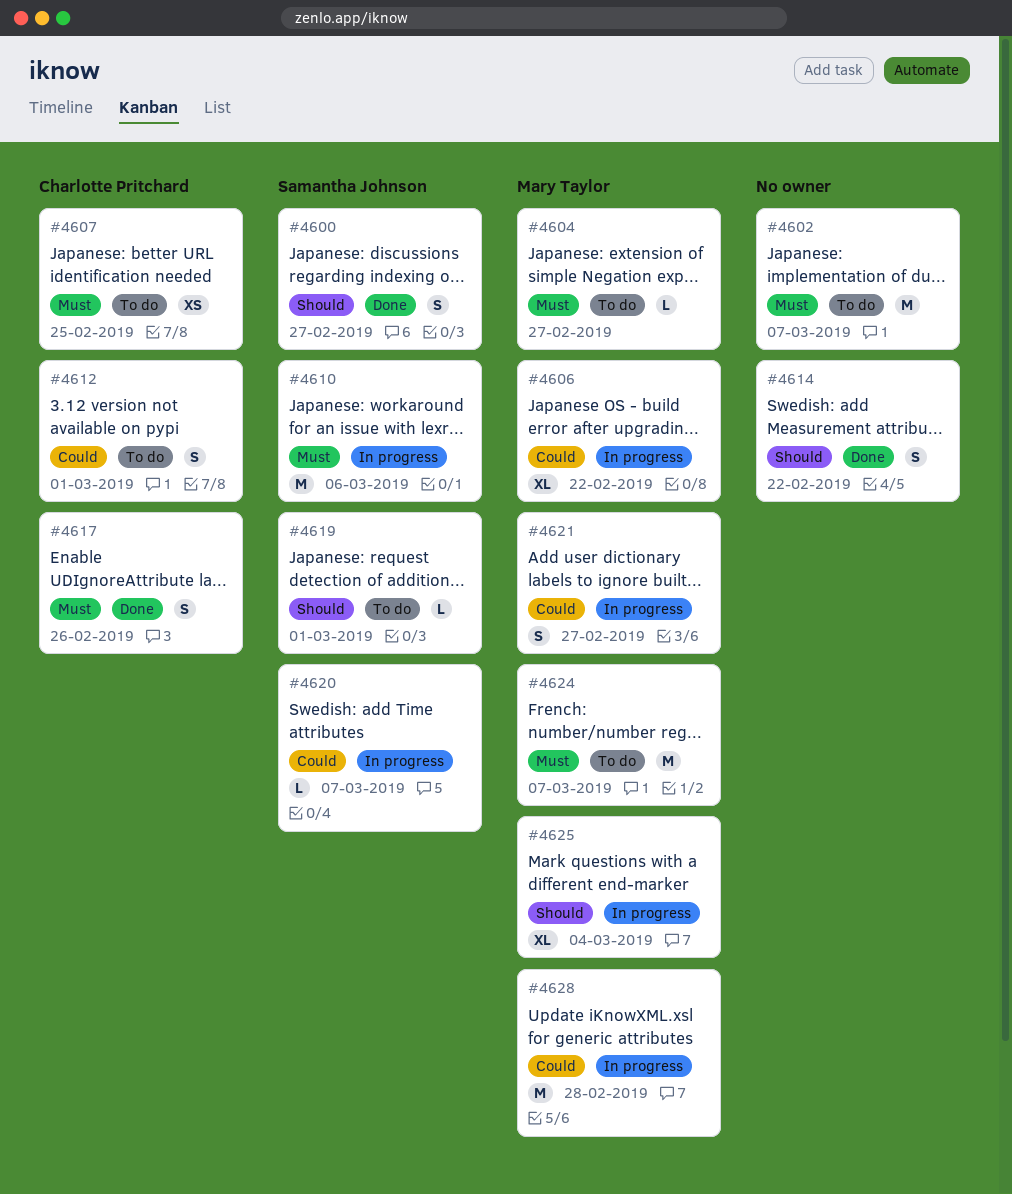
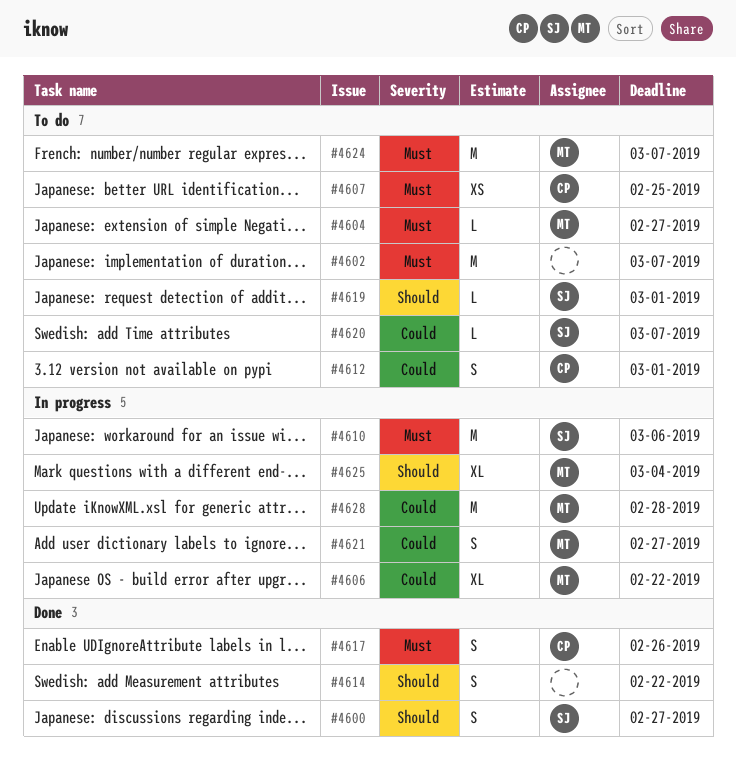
#4620, status: In progress -> To do

